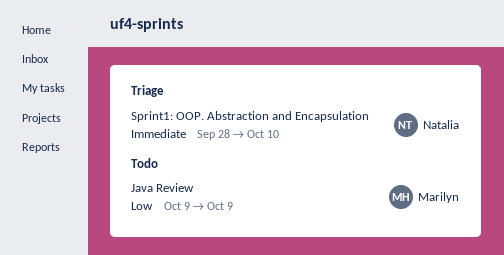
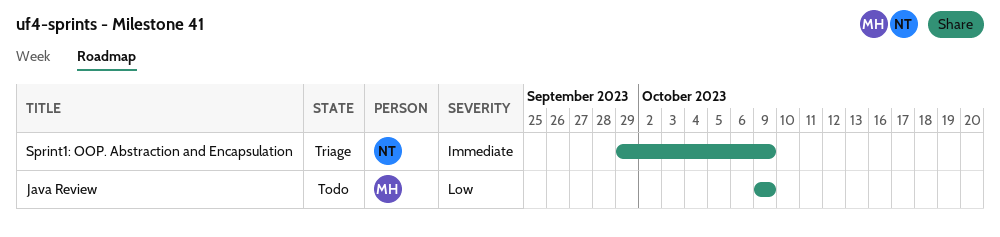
Sprint1: OOP. Abstraction and Encapsulation, start: Sep 28 -> Sep 29
Sprint1: OOP. Abstraction and Encapsulation, due: Oct 10 -> Oct 9

